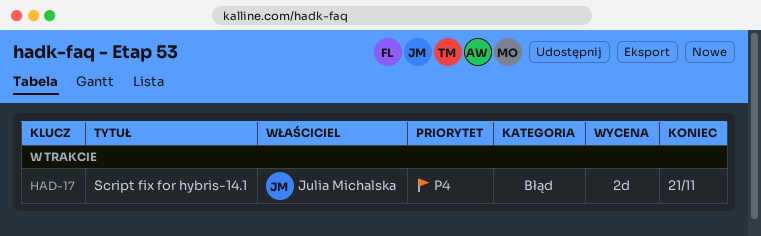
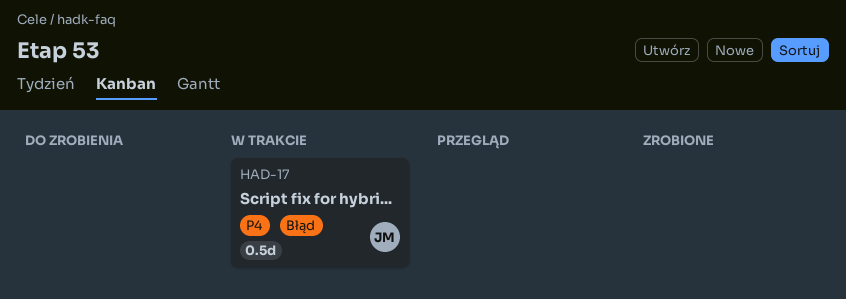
HAD-17, estimate: 2d -> 0.5d

